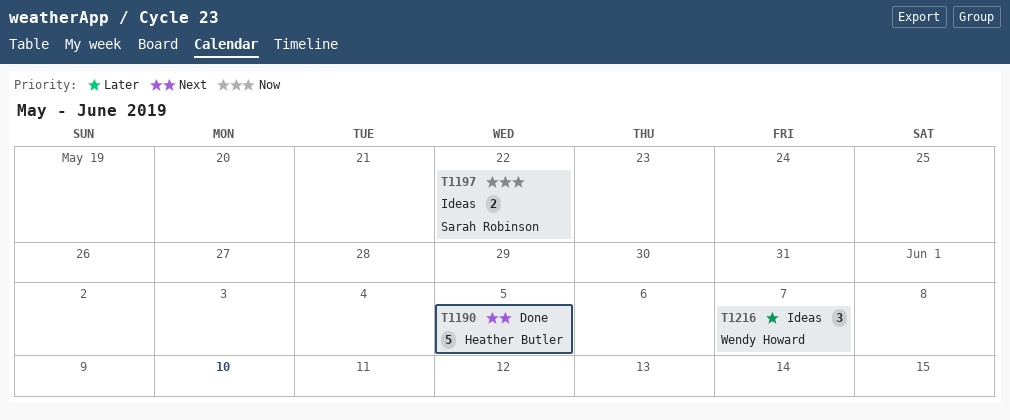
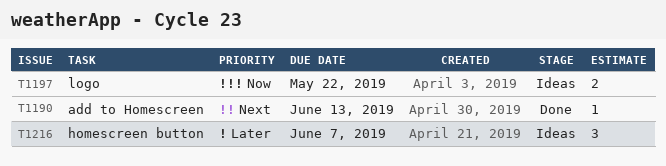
T1190, estimate: 5 -> 1
T1190, due: Jun 5 -> Jun 13

